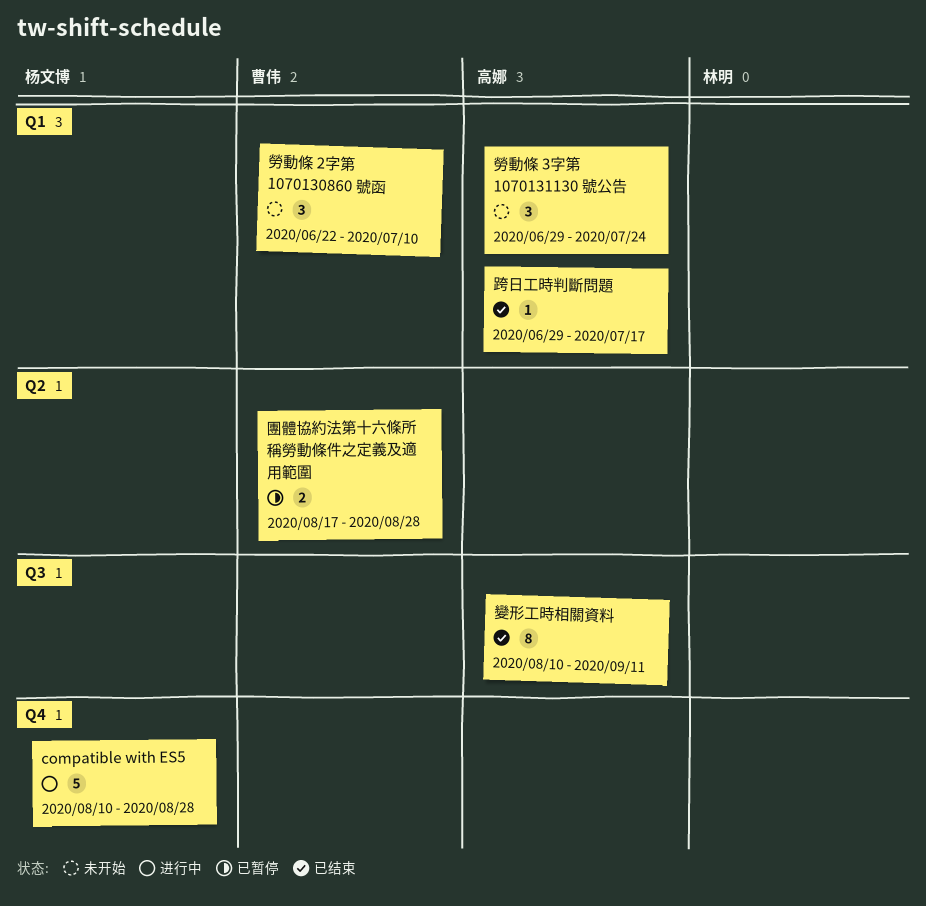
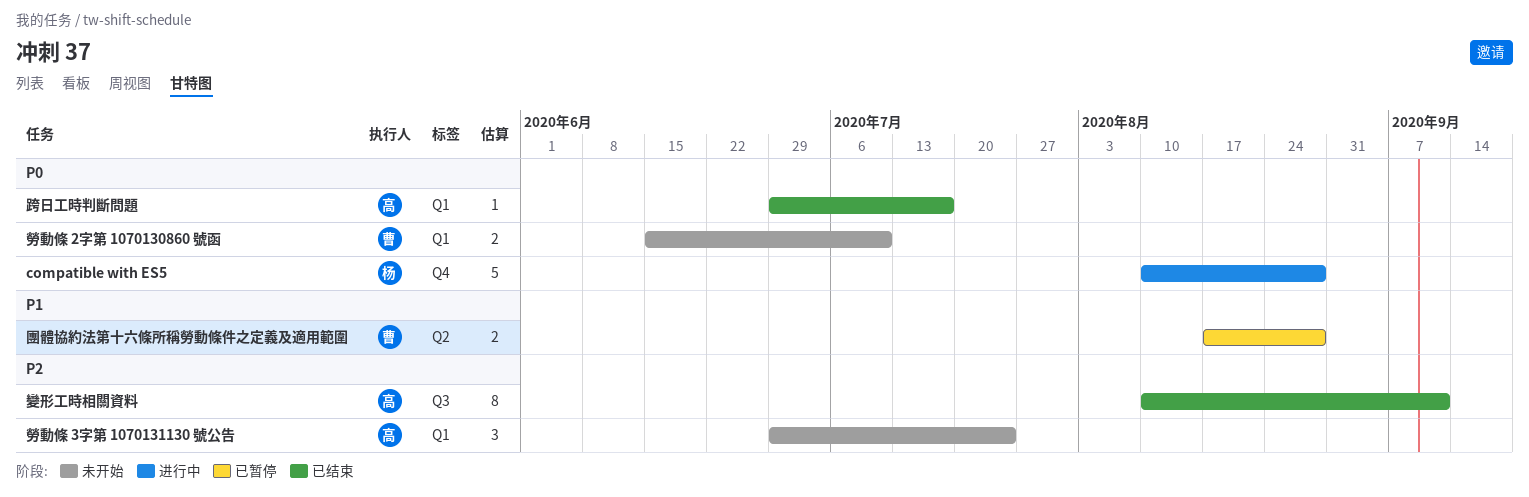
勞動條 2字第 1070130860 號函, estimate: 3 -> 2
勞動條 2字第 1070130860 號函, start: Jun 22 -> Jun 15

